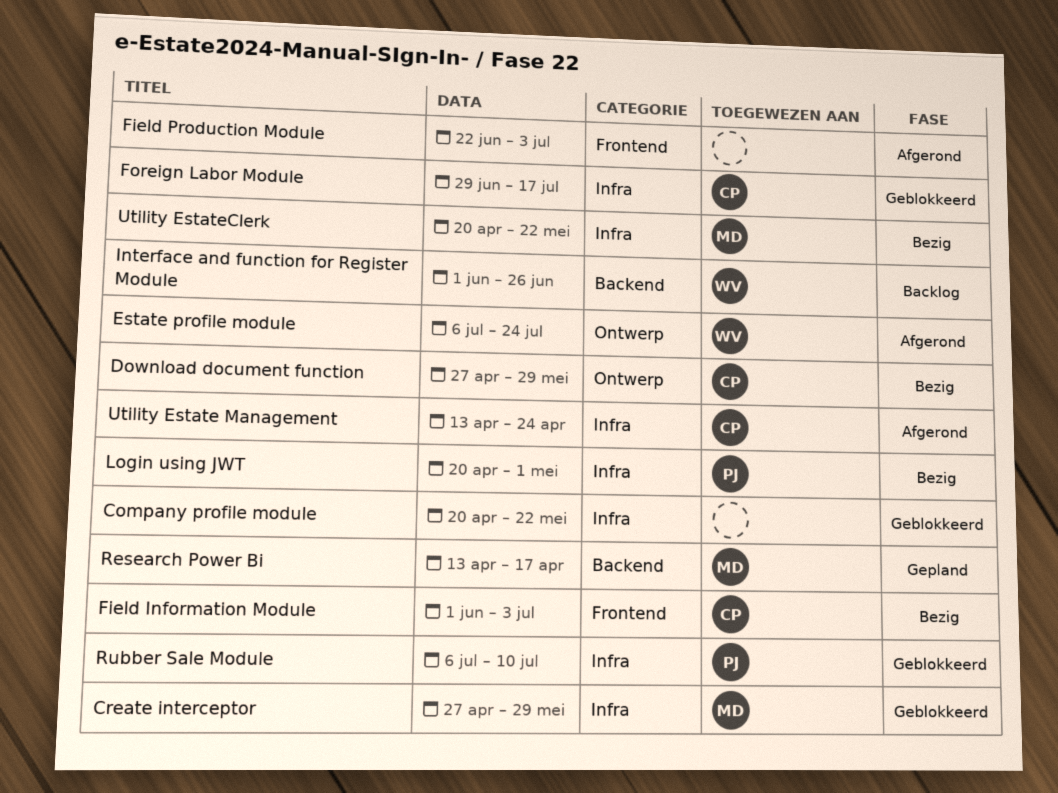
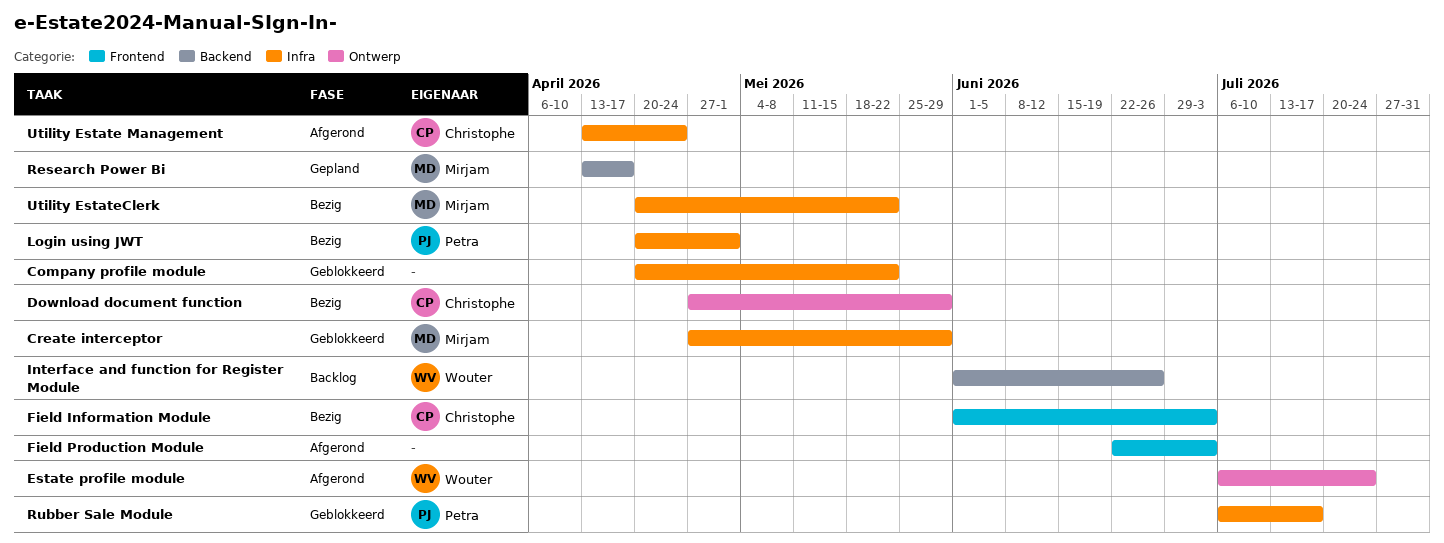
Foreign Labor Module: present -> none
Rubber Sale Module, due: Jul 10 -> Jul 17

